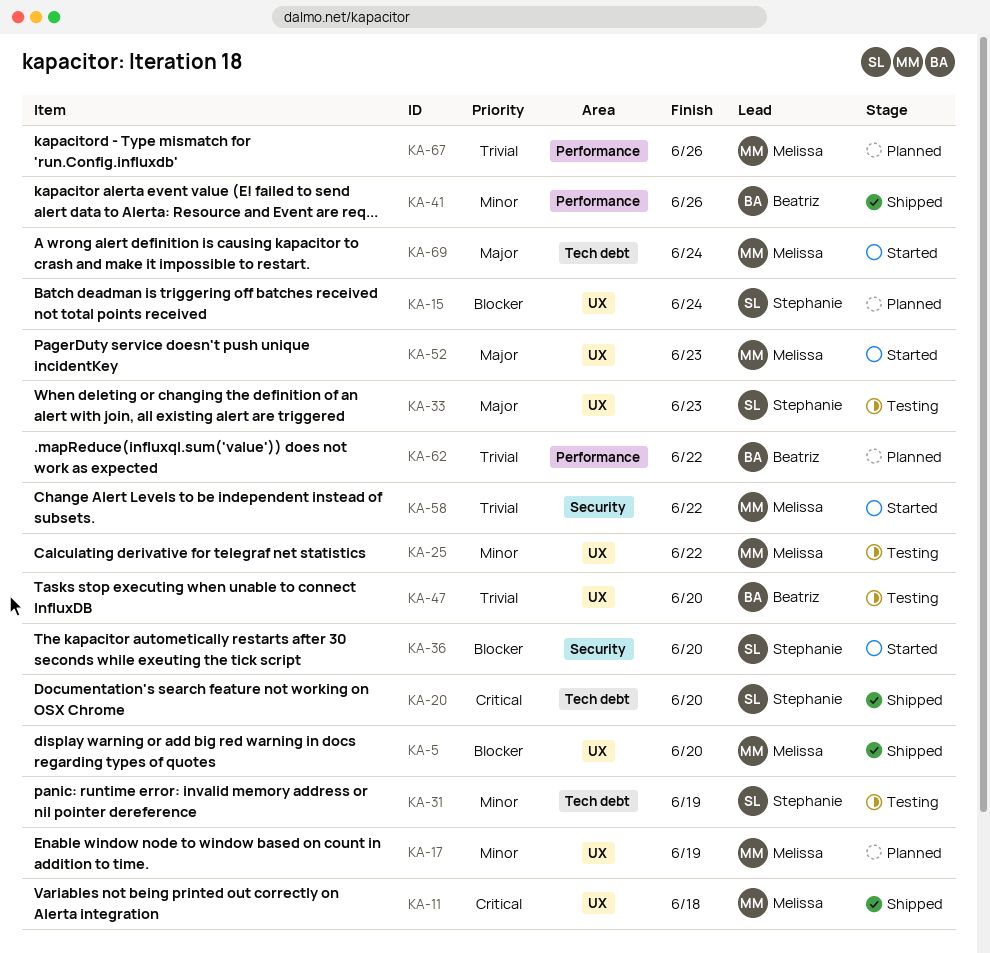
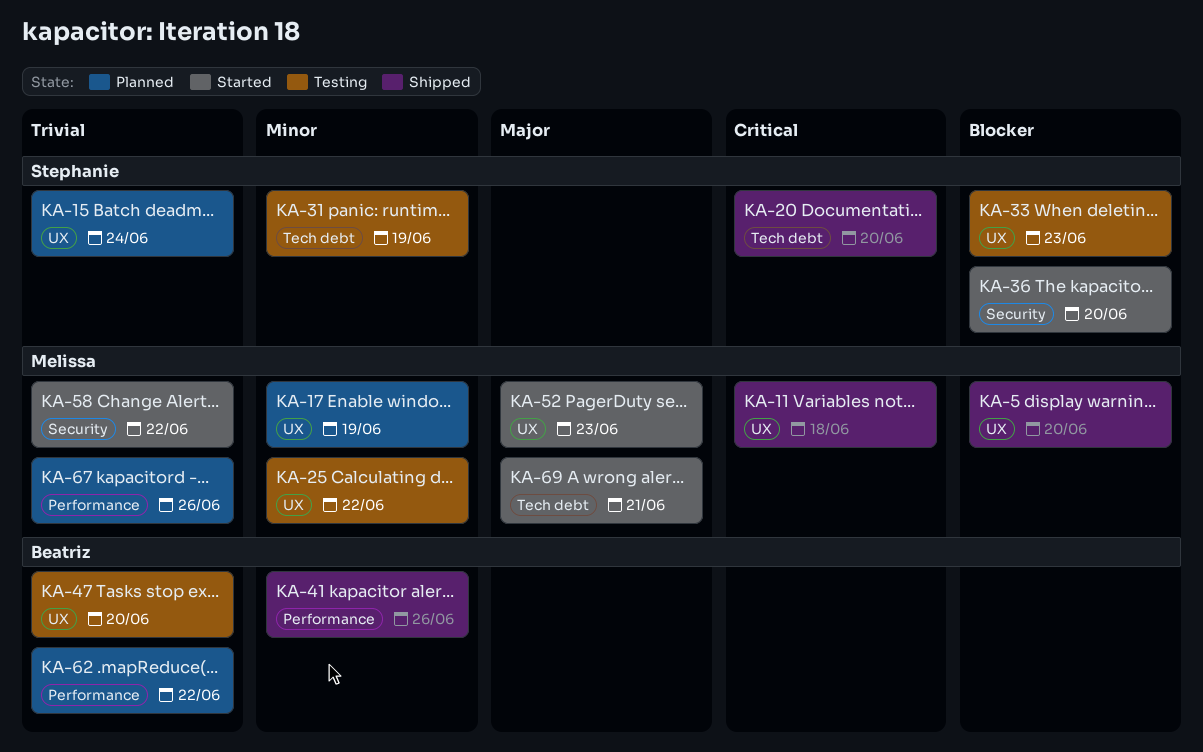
KA-15, priority: Blocker -> Trivial
KA-33, priority: Major -> Blocker
KA-69, due: Jun 24 -> Jun 21

